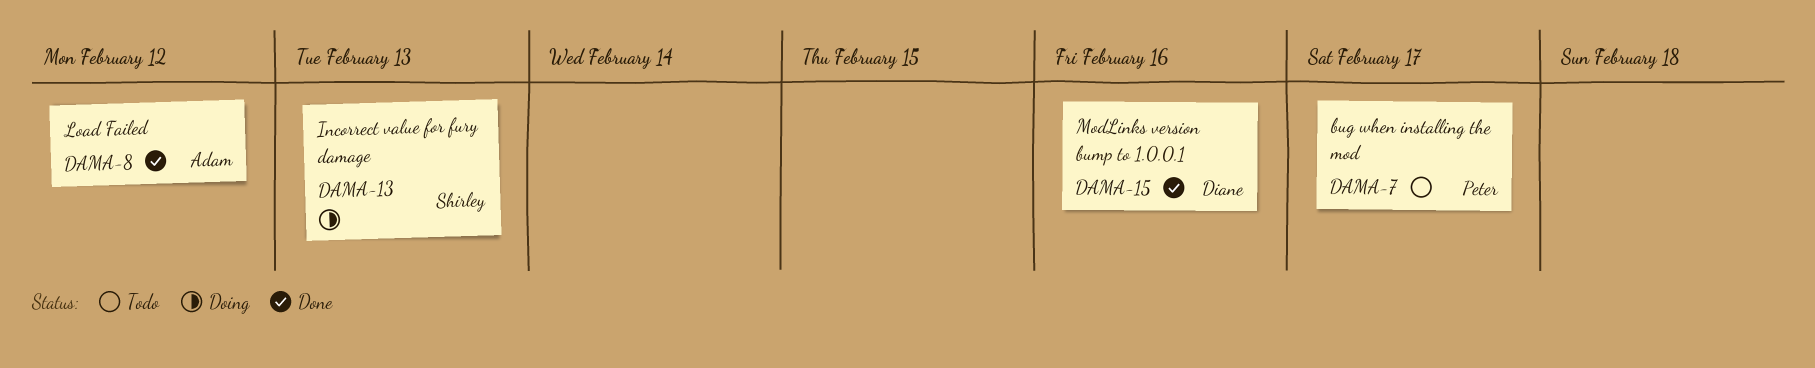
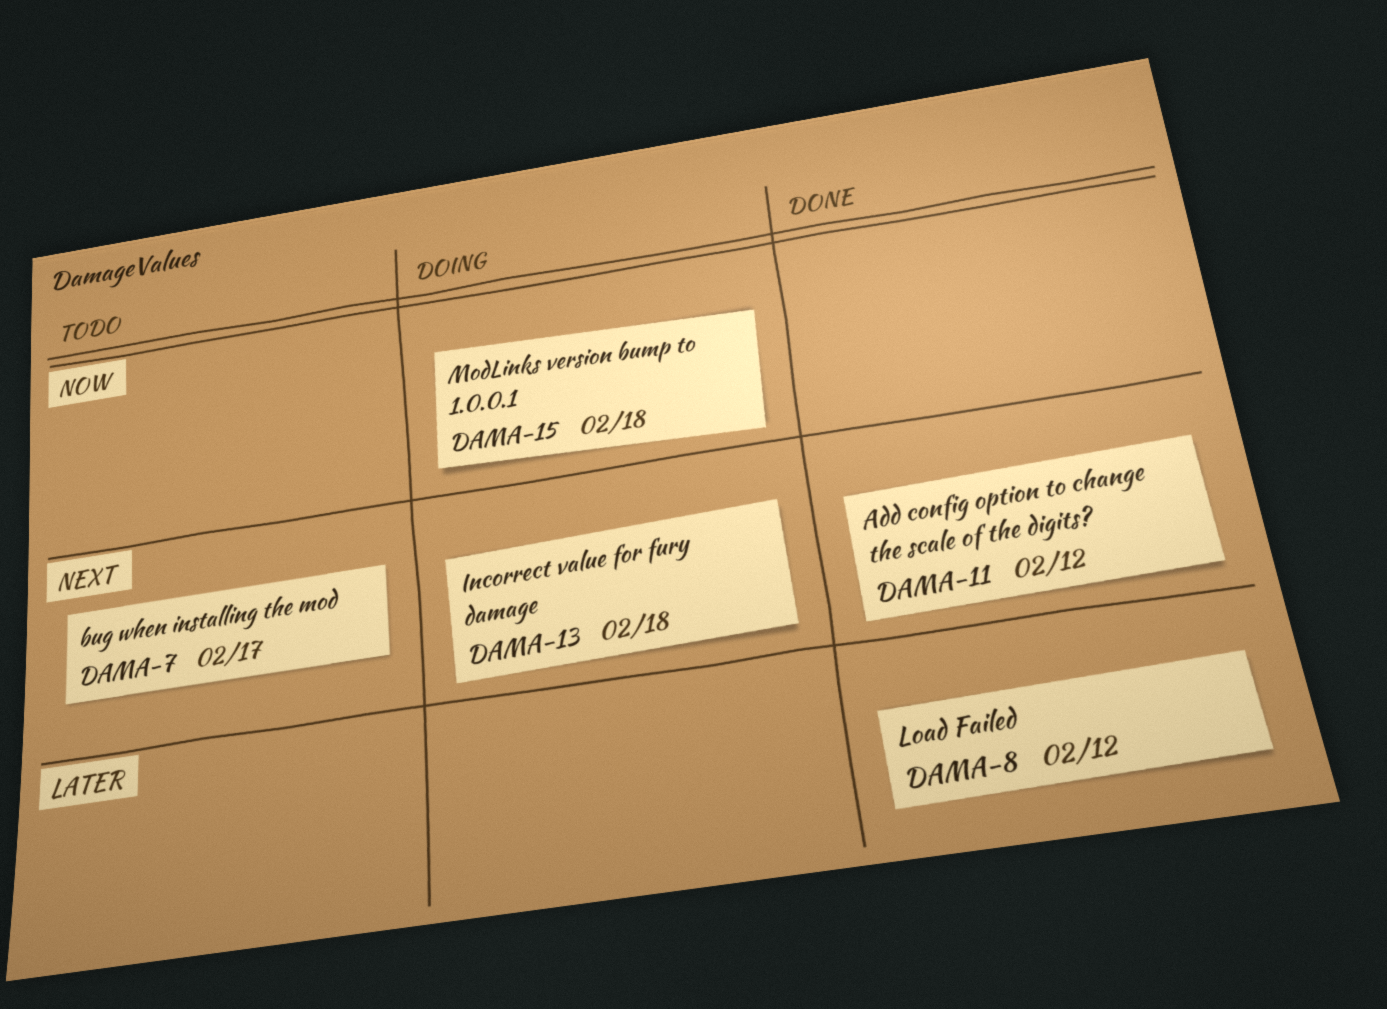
DAMA-11: none -> present
DAMA-13, due: Feb 13 -> Feb 18
DAMA-15, status: Done -> Doing
DAMA-15, due: Feb 16 -> Feb 18

